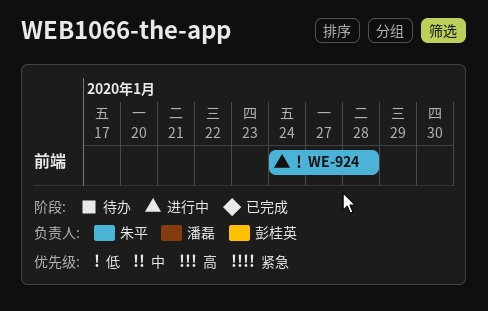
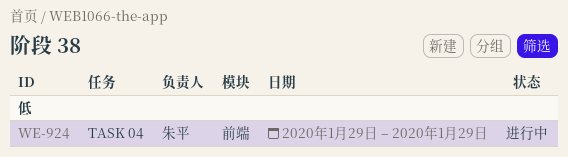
WE-924, start: Jan 24 -> Jan 29
WE-924, due: Jan 28 -> Jan 29

